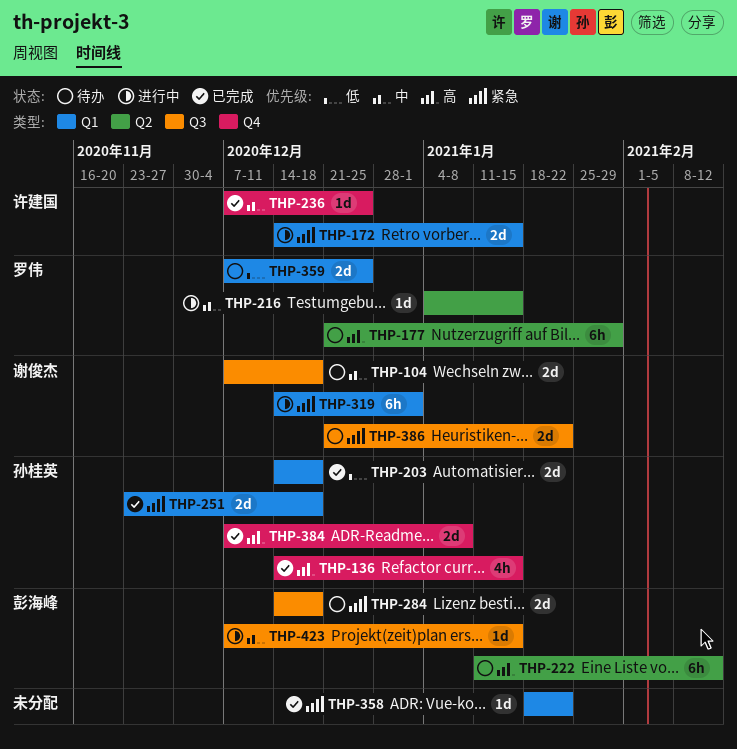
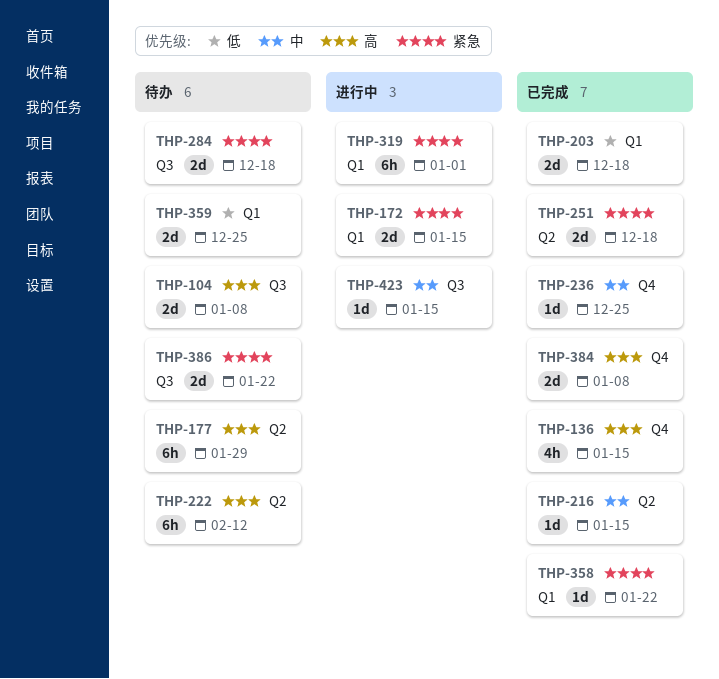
THP-104, priority: 中 -> 高
THP-104, due: Dec 18 -> Jan 8
THP-216, status: 进行中 -> 已完成
THP-251, label: Q1 -> Q2

